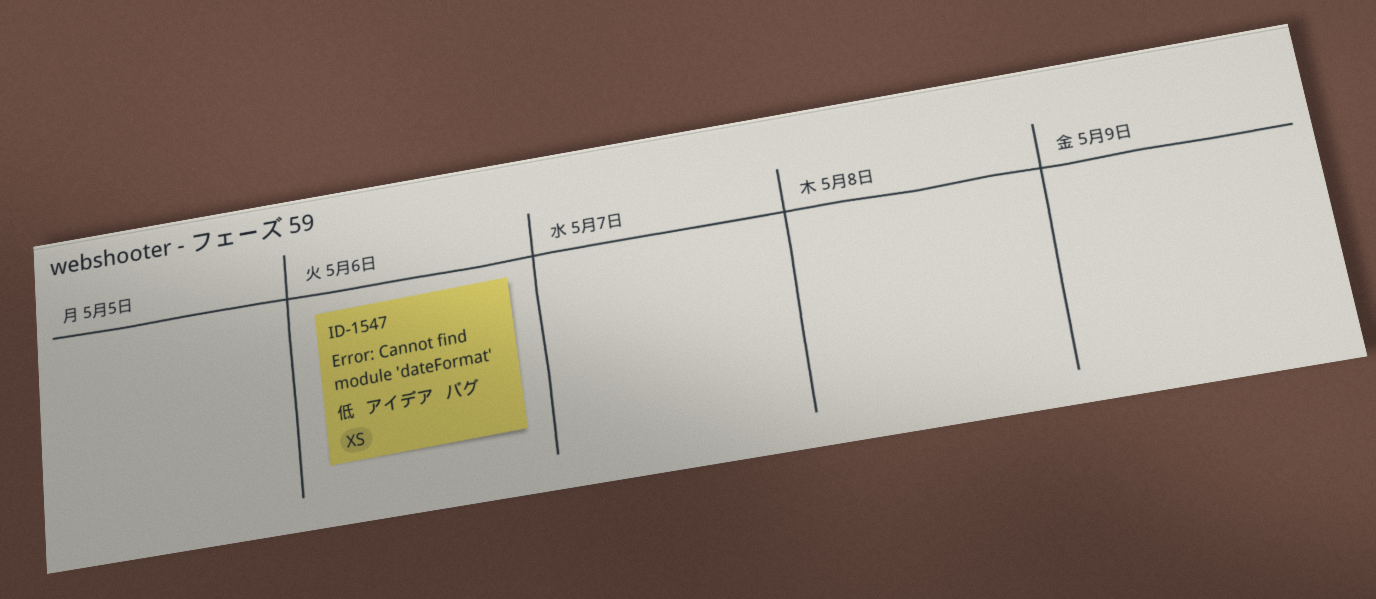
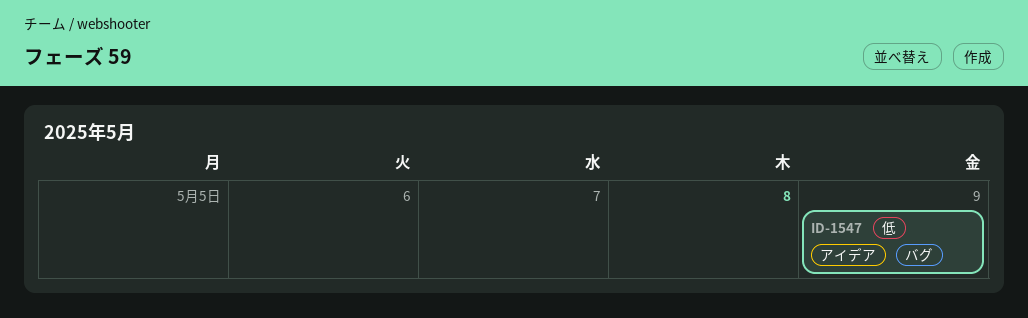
ID-1547, due: May 6 -> May 9

